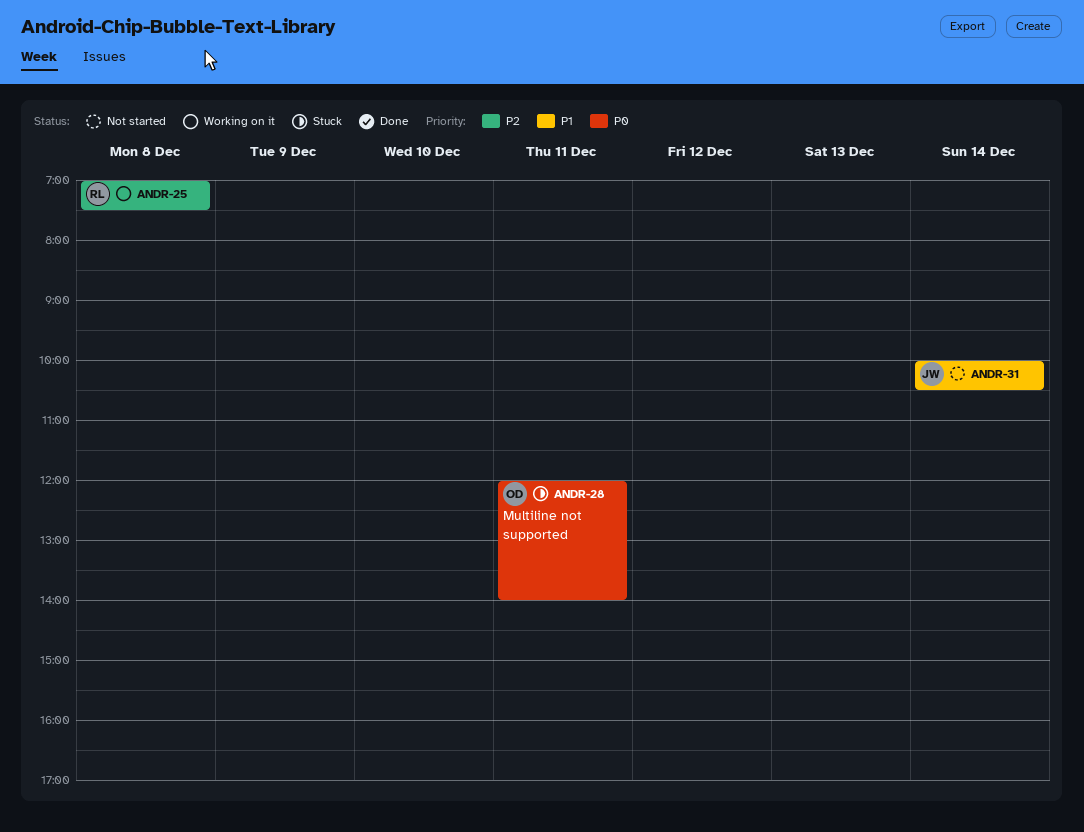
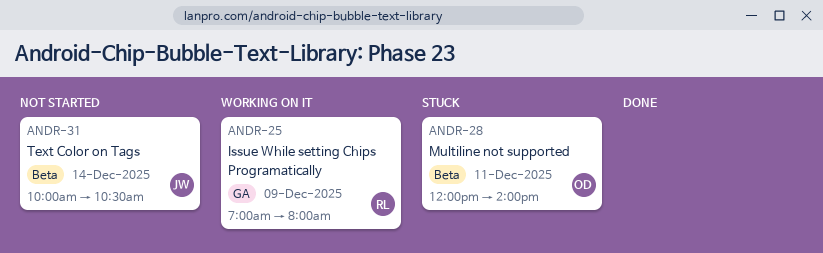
ANDR-25, day: Dec 8 -> Dec 9
ANDR-25, ends: 07:30 -> 08:00

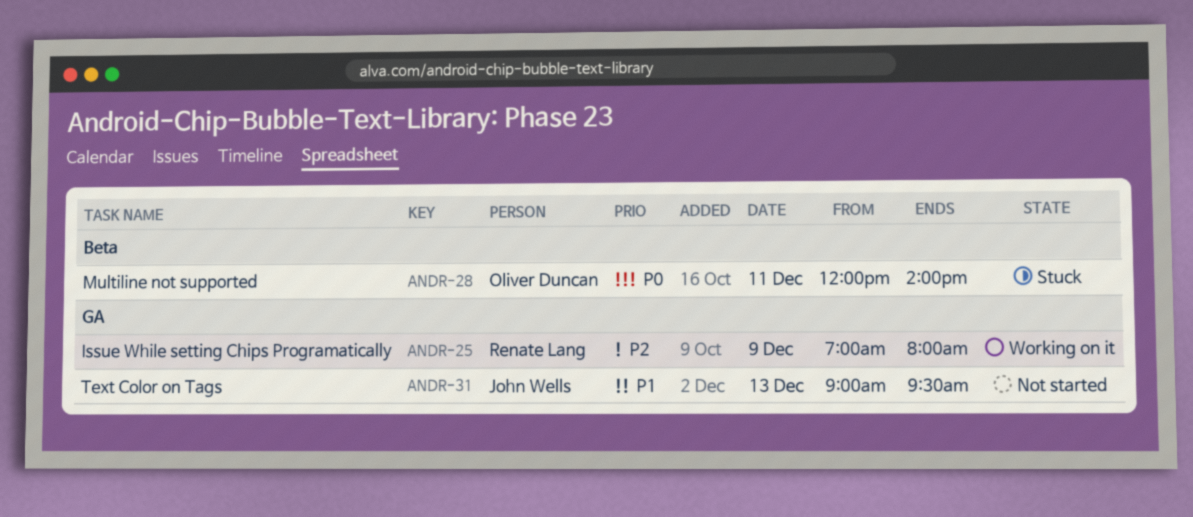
ANDR-31, label: Beta -> GA
ANDR-31, day: Dec 14 -> Dec 13
ANDR-31, begins: 10:00 -> 09:00
ANDR-31, ends: 10:30 -> 09:30

